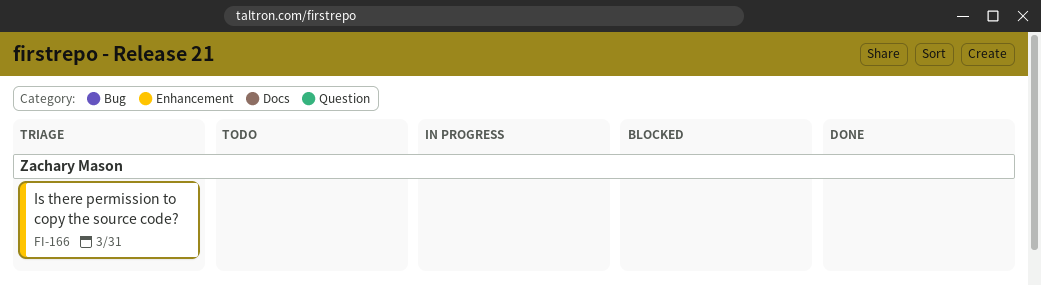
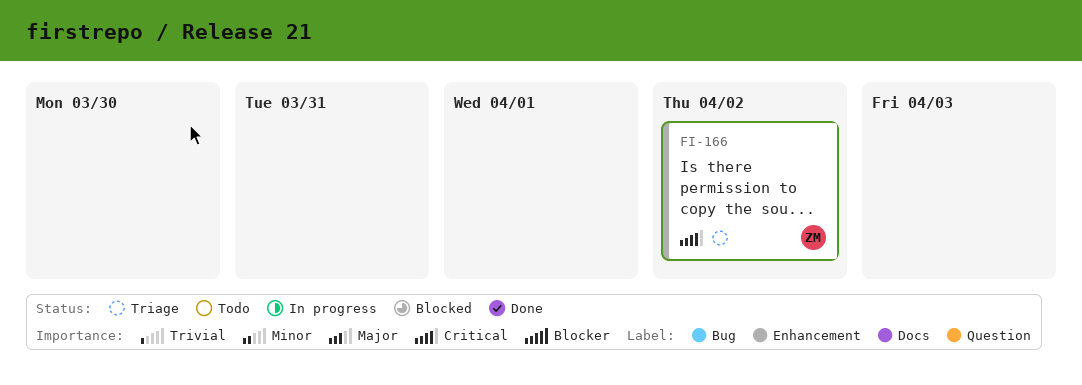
FI-166, due: Mar 31 -> Apr 2

